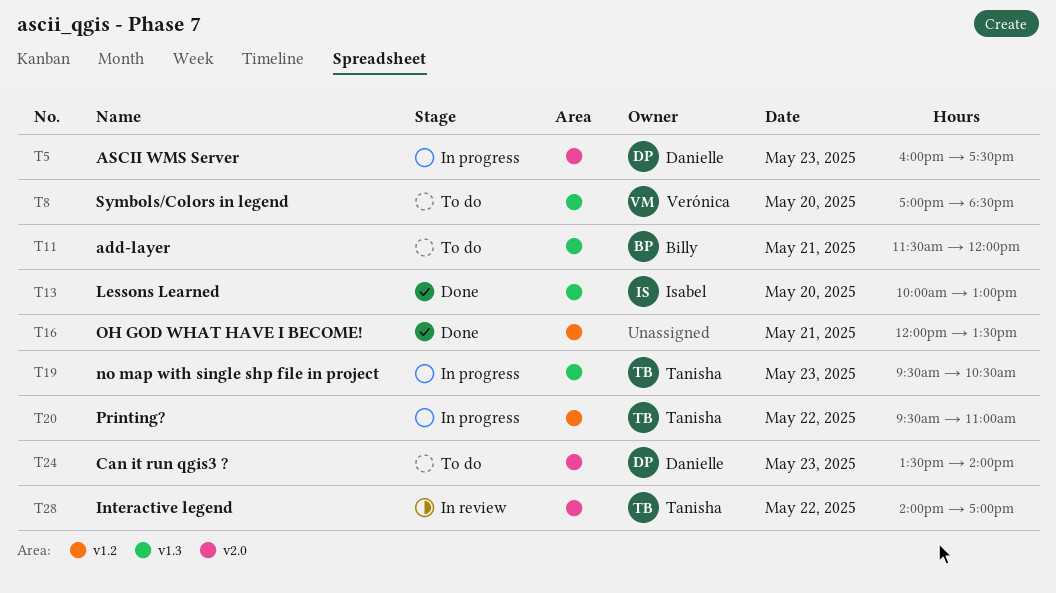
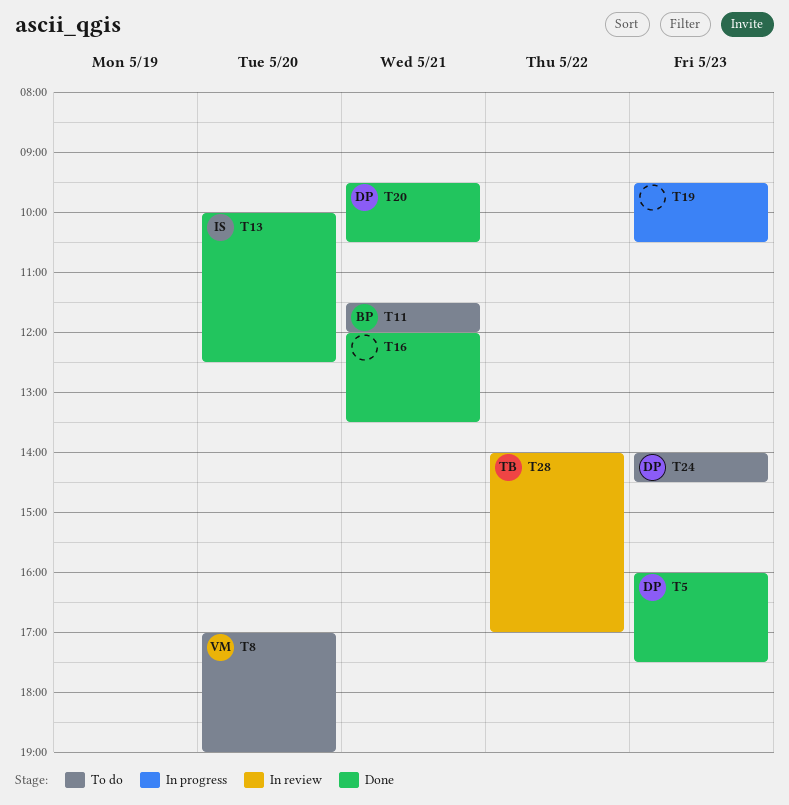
T5, status: In progress -> Done
T8, ends: 18:30 -> 19:00
T13, ends: 13:00 -> 12:30
T19, owner: Tanisha -> none
T20, status: In progress -> Done
T20, owner: Tanisha -> Danielle
T20, day: May 22 -> May 21
T20, ends: 11:00 -> 10:30
T24, begins: 13:30 -> 14:00
T24, ends: 14:00 -> 14:30

